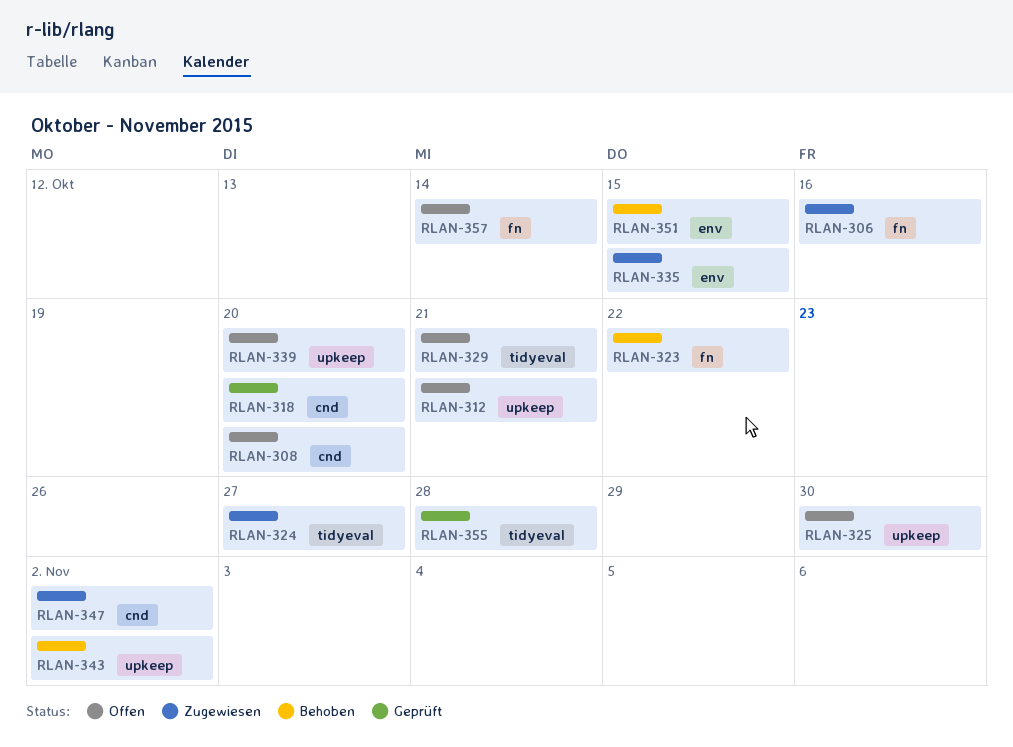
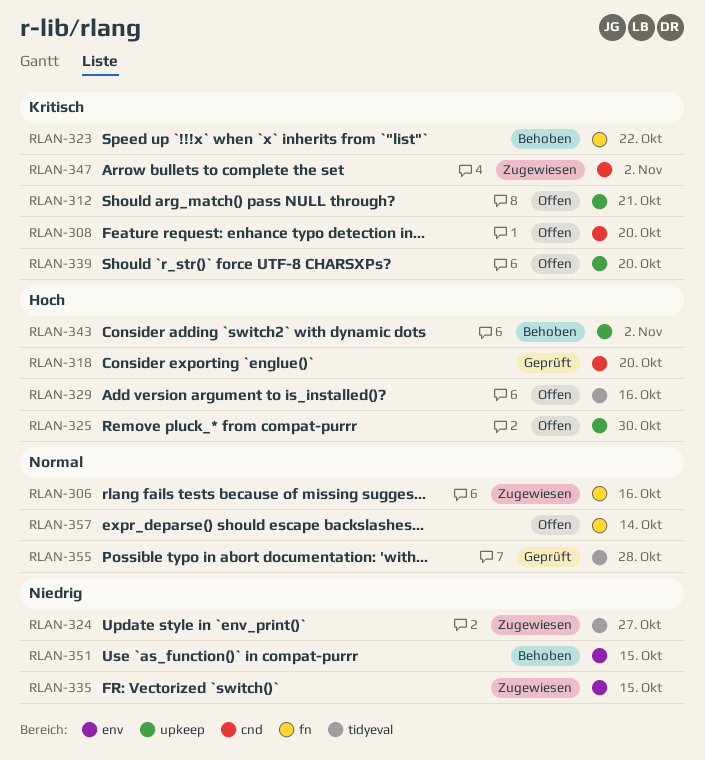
RLAN-329, due: Oct 21 -> Oct 16

